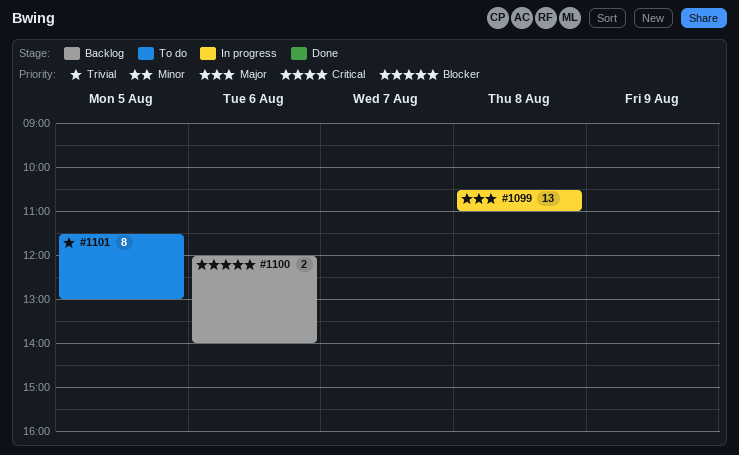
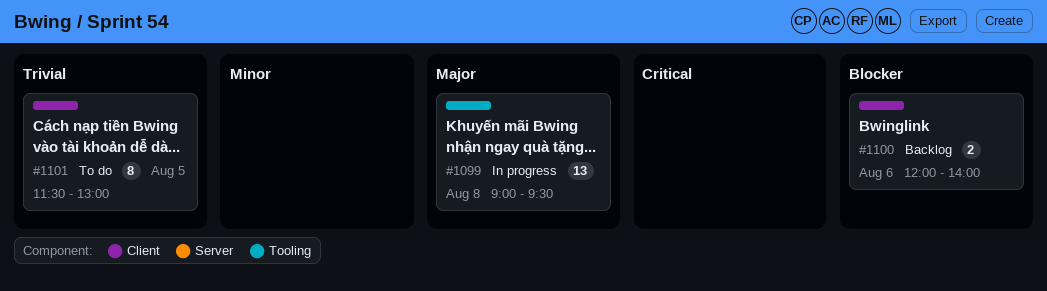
#1099, begins: 10:30 -> 09:00
#1099, ends: 11:00 -> 09:30

